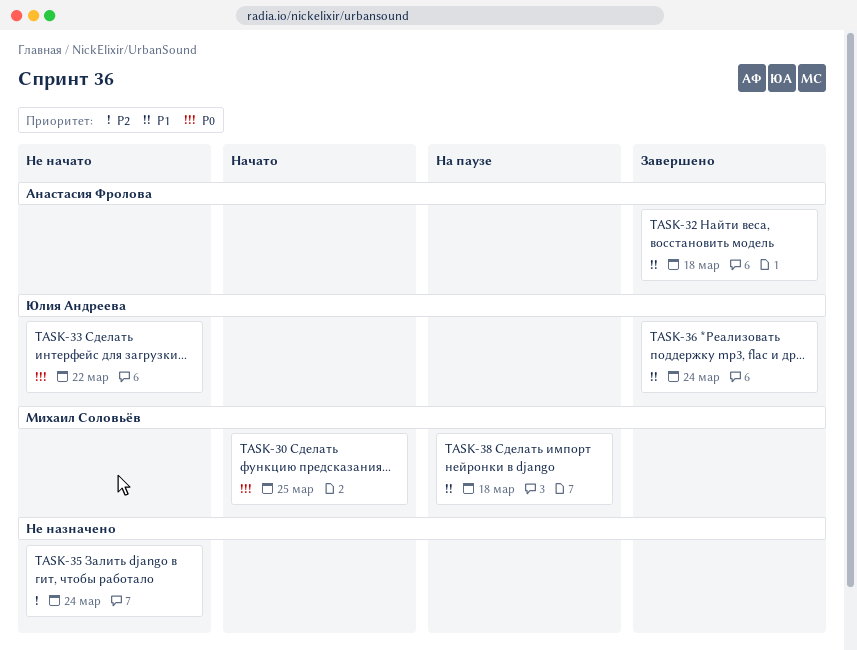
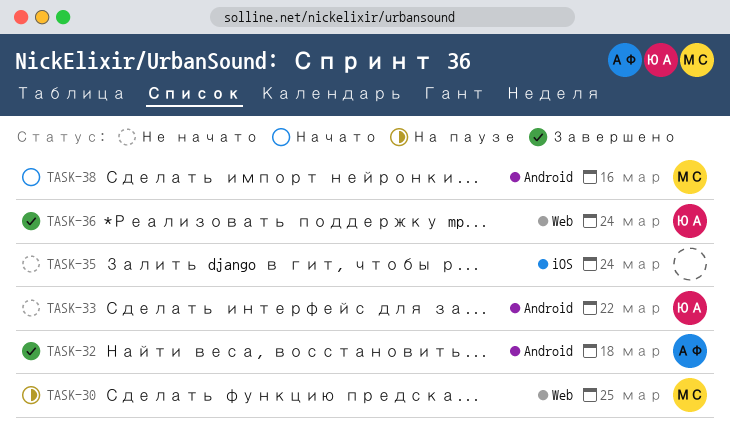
TASK-30, status: Начато -> На паузе
TASK-38, status: На паузе -> Начато
TASK-38, due: Mar 18 -> Mar 16

